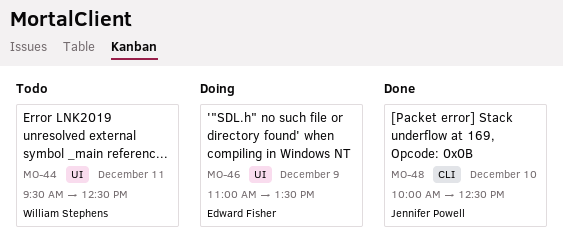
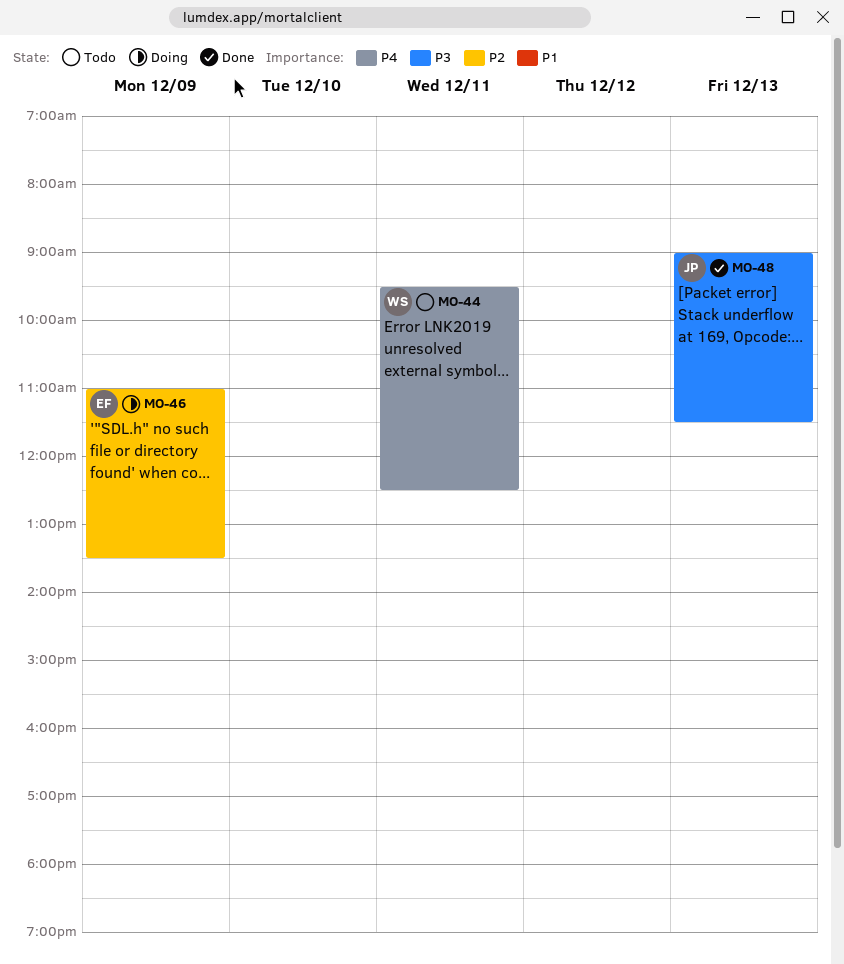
MO-48, day: Dec 10 -> Dec 13
MO-48, begins: 10:00 -> 09:00
MO-48, ends: 12:30 -> 11:30

